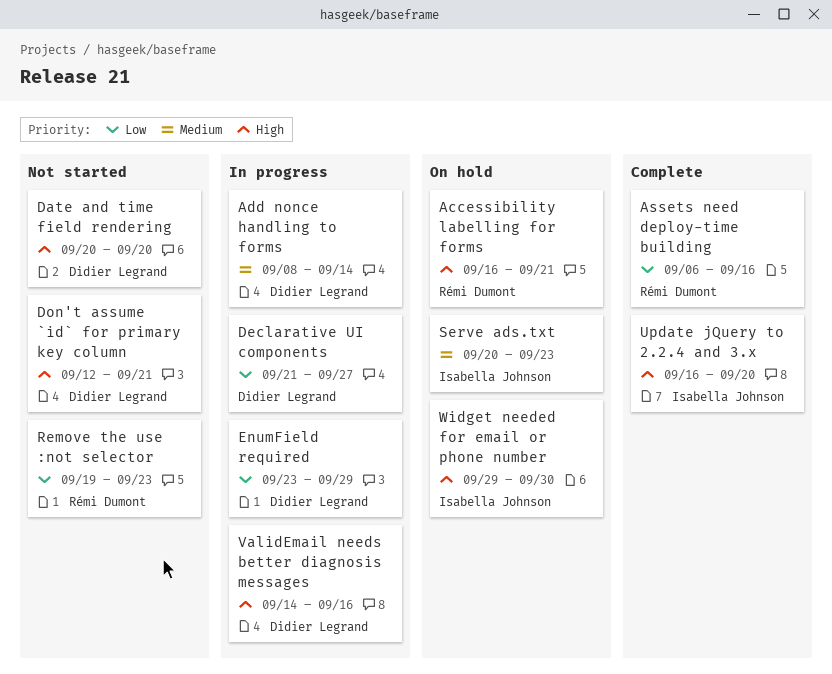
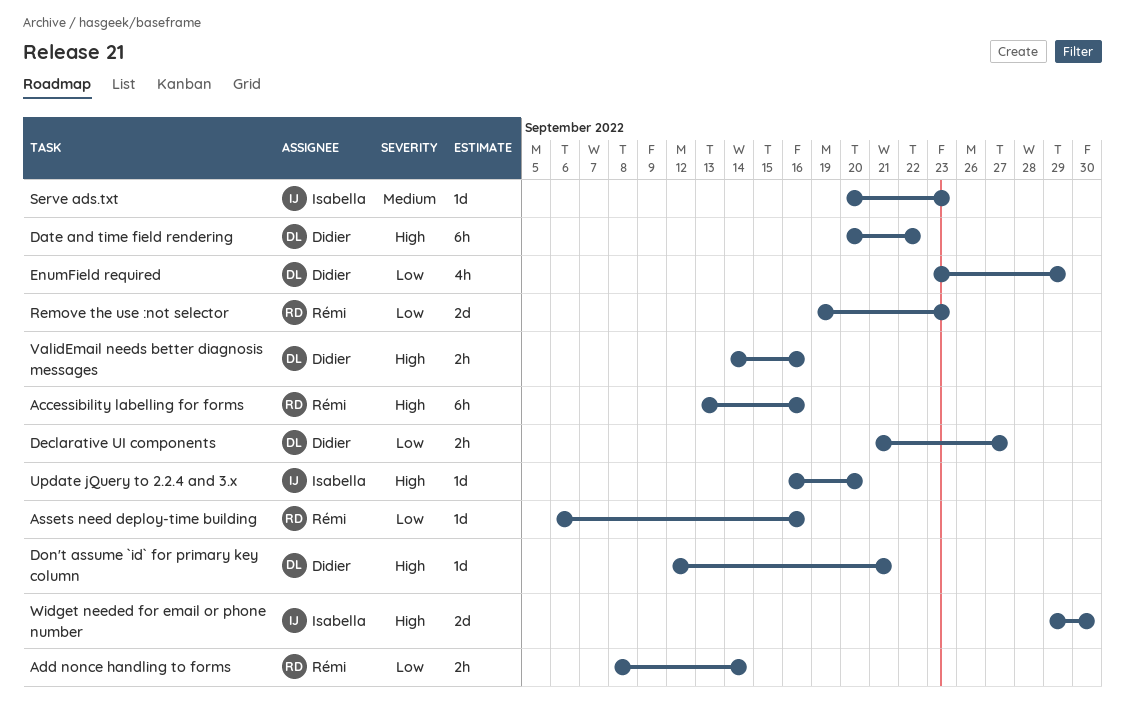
Accessibility labelling for forms, start: Sep 16 -> Sep 13
Accessibility labelling for forms, due: Sep 21 -> Sep 16
Add nonce handling to forms, owner: Didier Legrand -> Rémi Dumont
Add nonce handling to forms, priority: Medium -> Low
Date and time field rendering, due: Sep 20 -> Sep 22

